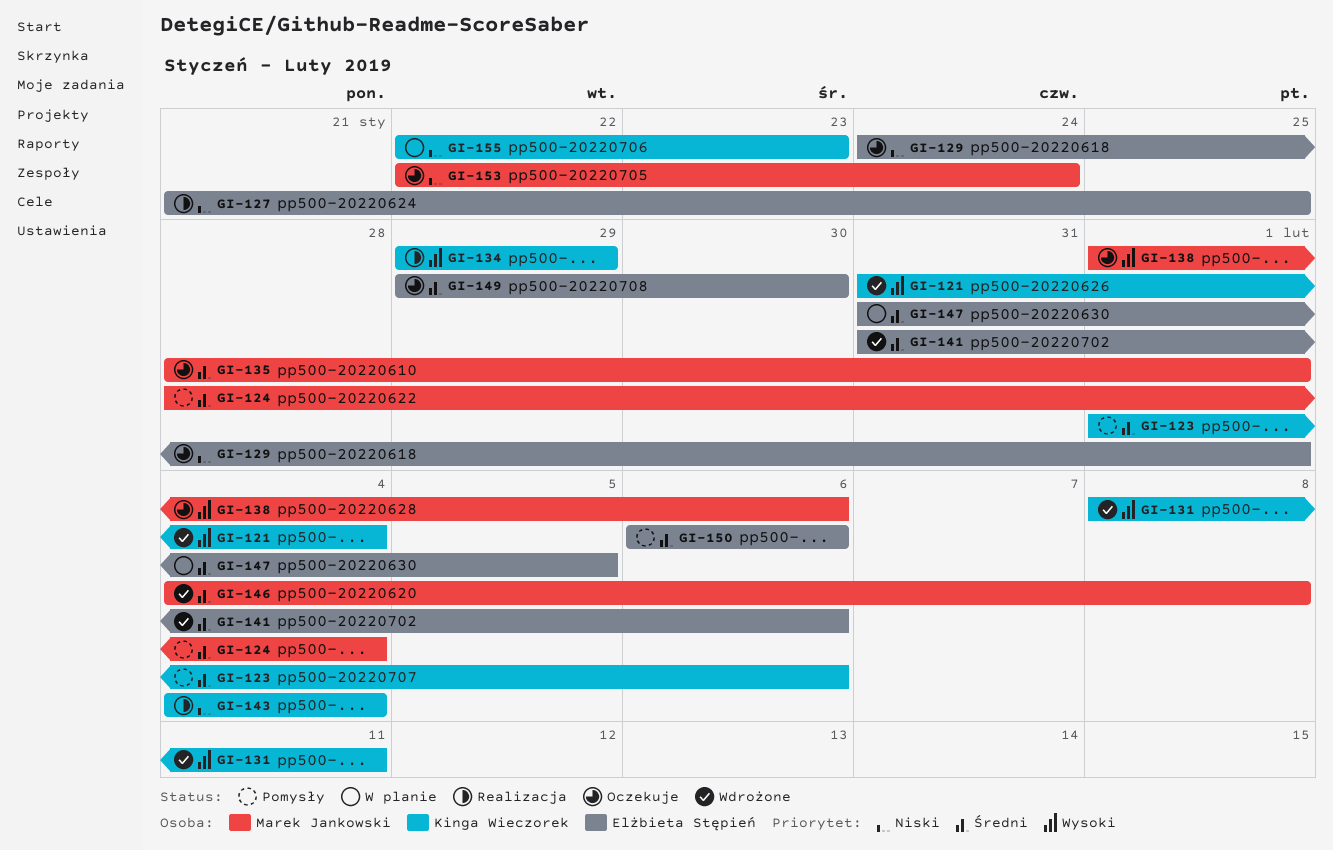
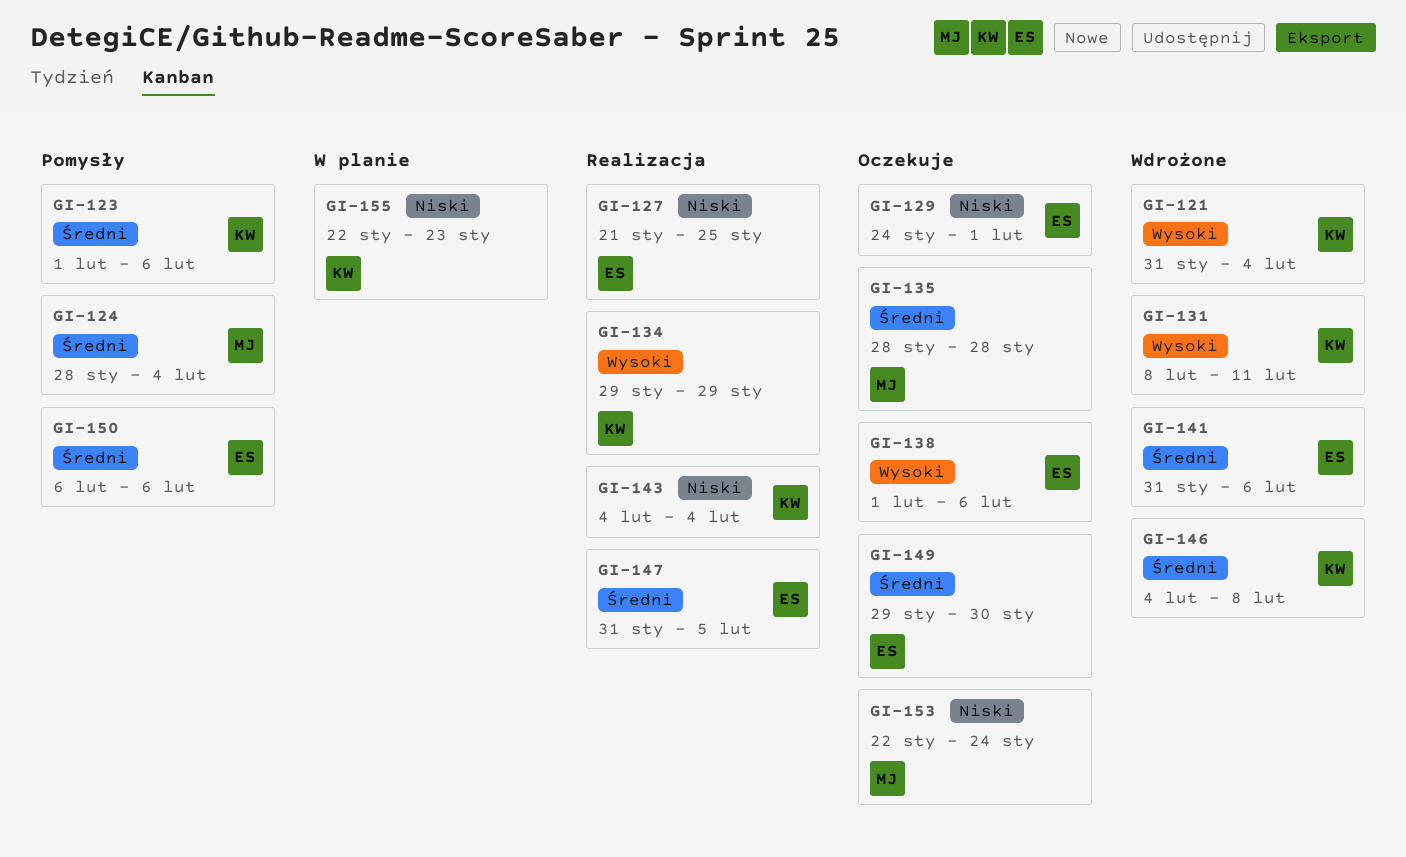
GI-135, due: Feb 1 -> Jan 28
GI-138, owner: Marek Jankowski -> Elżbieta Stępień
GI-146, owner: Marek Jankowski -> Kinga Wieczorek
GI-147, status: W planie -> Realizacja

